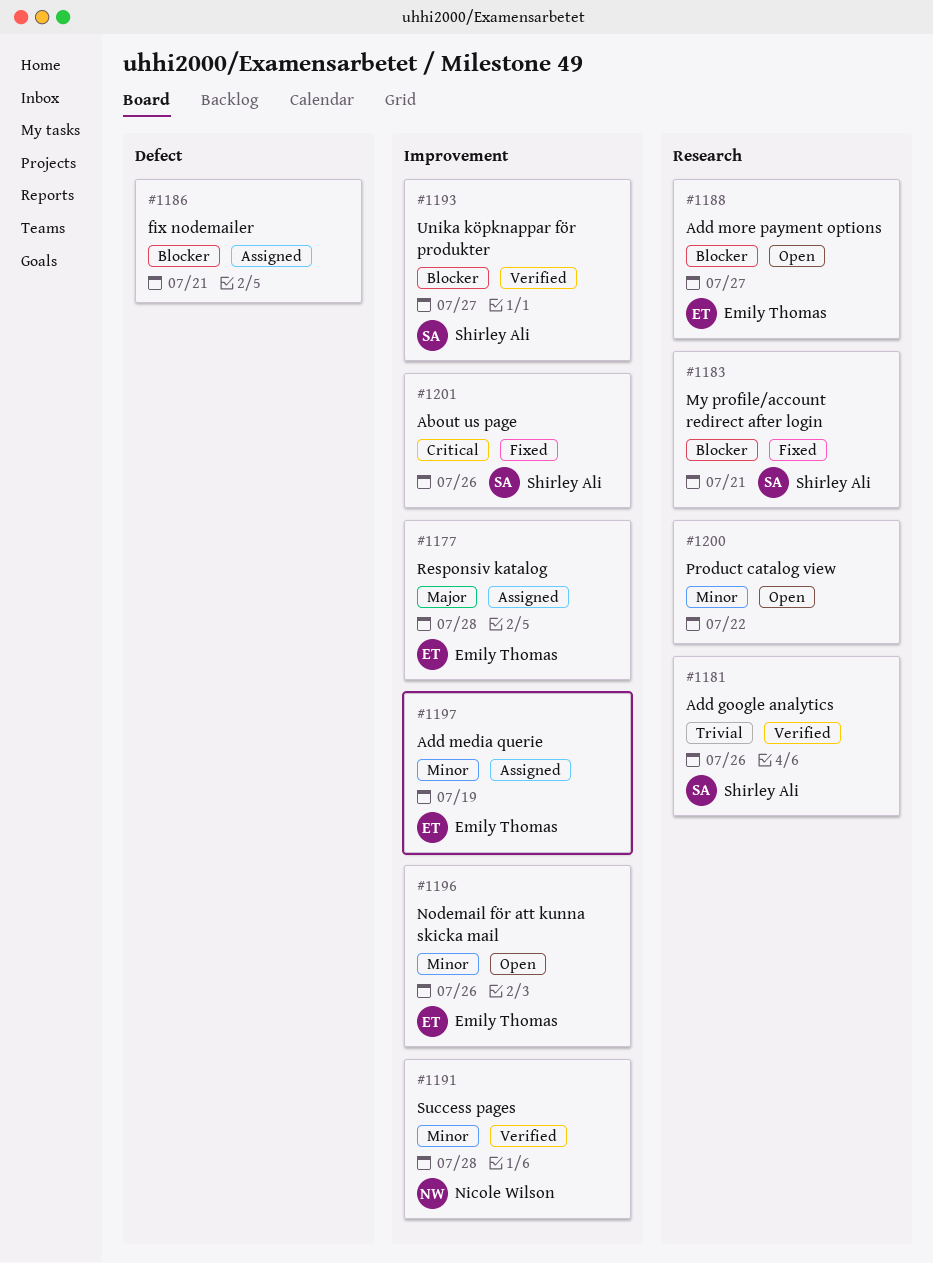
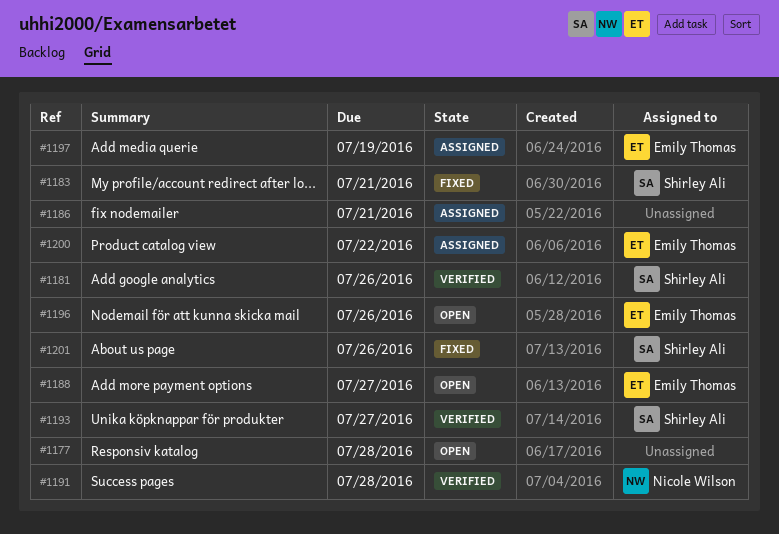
#1177, status: Assigned -> Open
#1177, owner: Emily Thomas -> none
#1200, status: Open -> Assigned
#1200, owner: none -> Emily Thomas

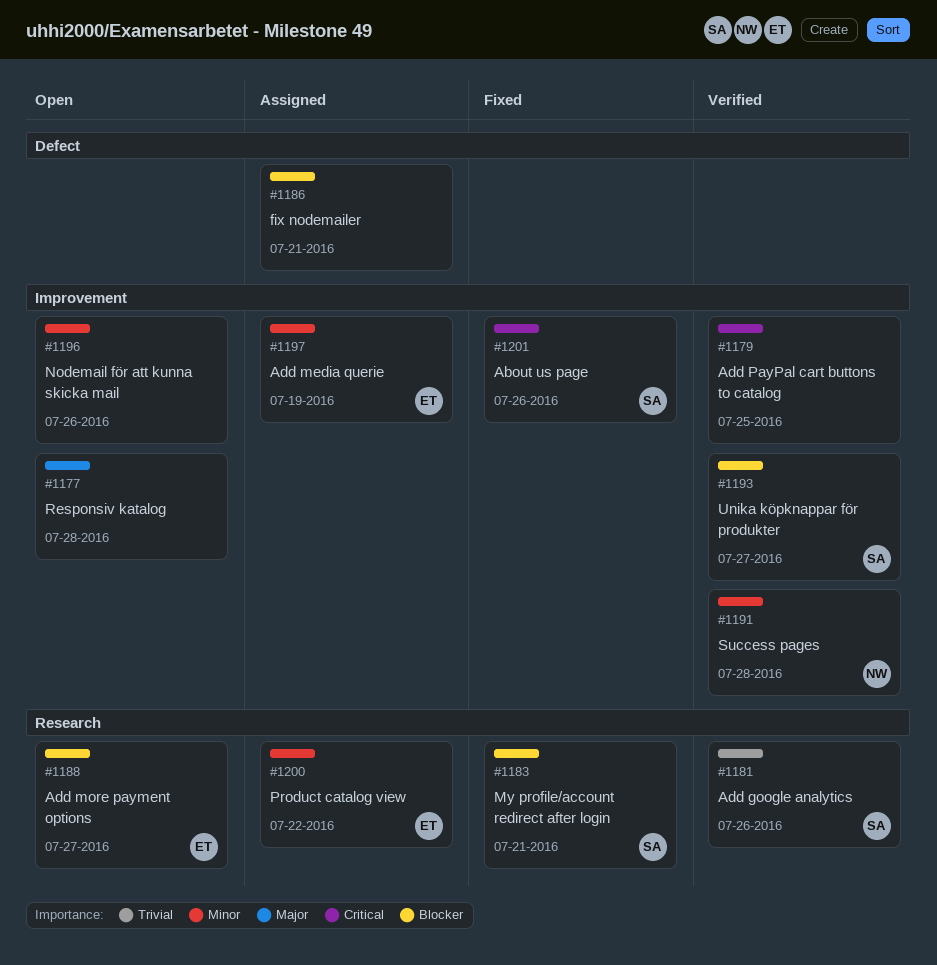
#1179: none -> present
#1196, owner: Emily Thomas -> none

